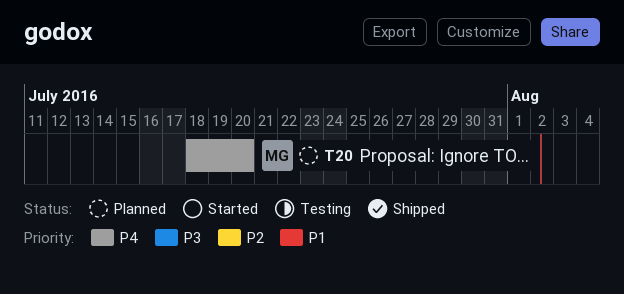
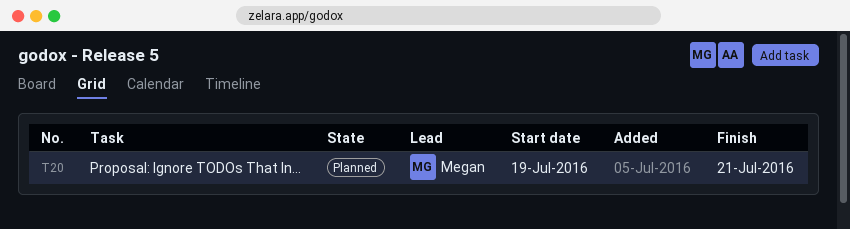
T20, start: Jul 18 -> Jul 19
T20, due: Jul 20 -> Jul 21

